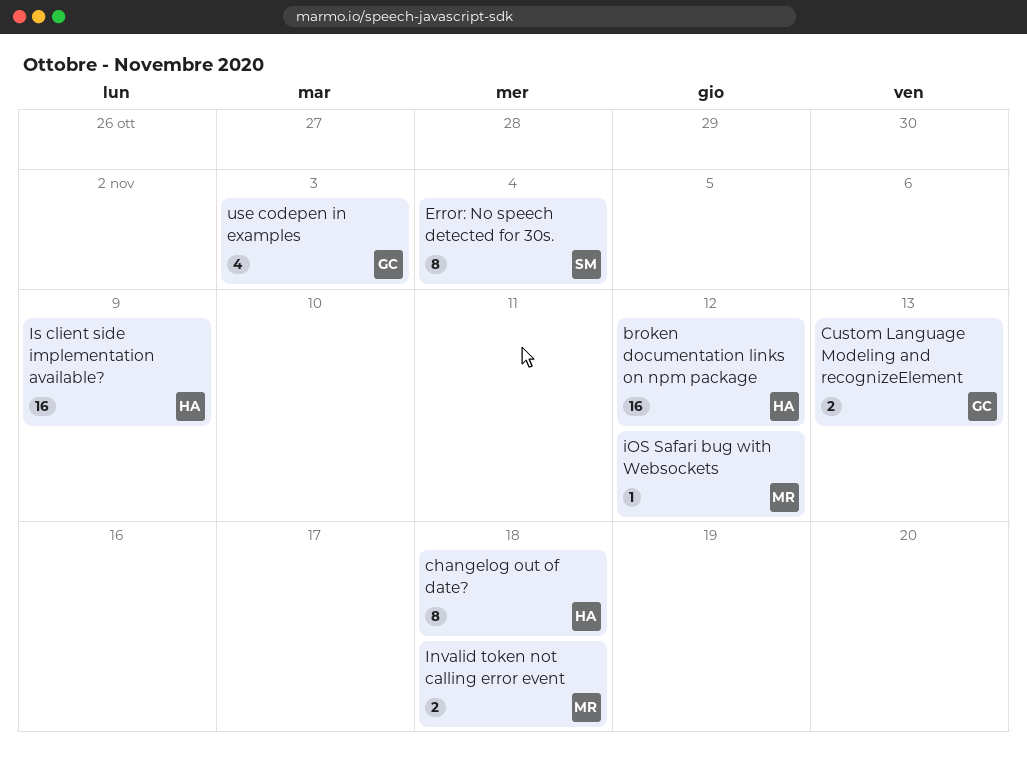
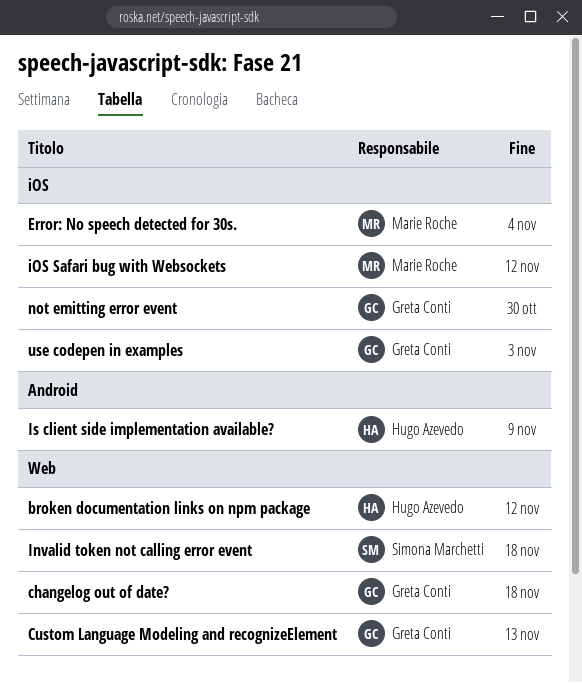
changelog out of date?, owner: Hugo Azevedo -> Greta Conti
Error: No speech detected for 30s., owner: Simona Marchetti -> Marie Roche
Invalid token not calling error event, owner: Marie Roche -> Simona Marchetti
not emitting error event: none -> present

